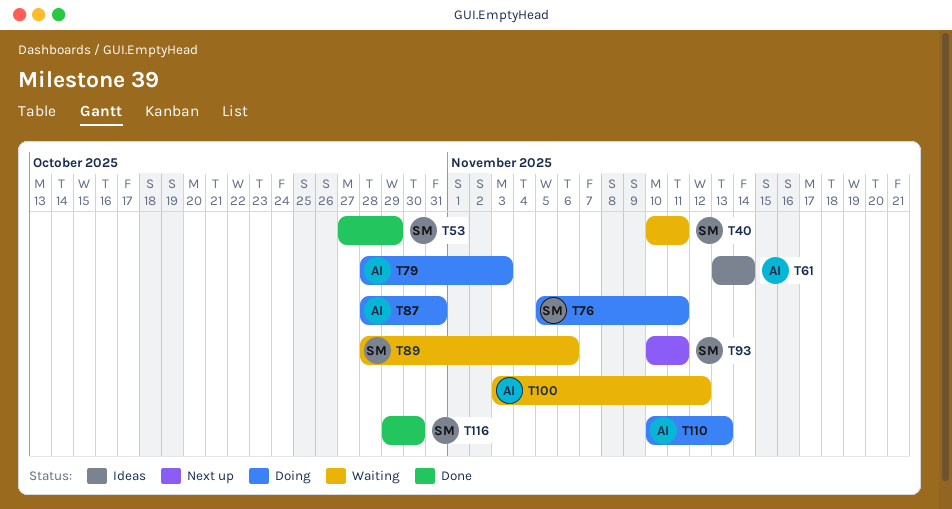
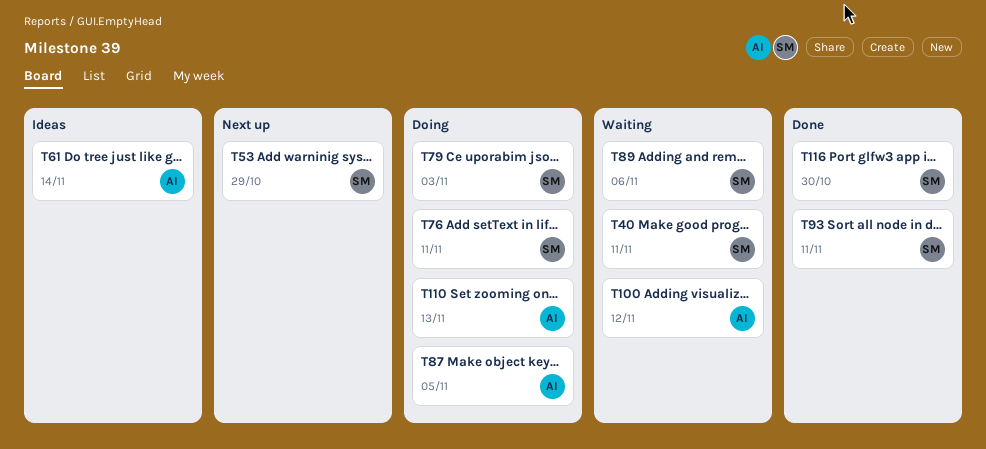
T53, status: Done -> Next up
T79, owner: AI -> SM
T87, due: Oct 31 -> Nov 5
T93, status: Next up -> Done

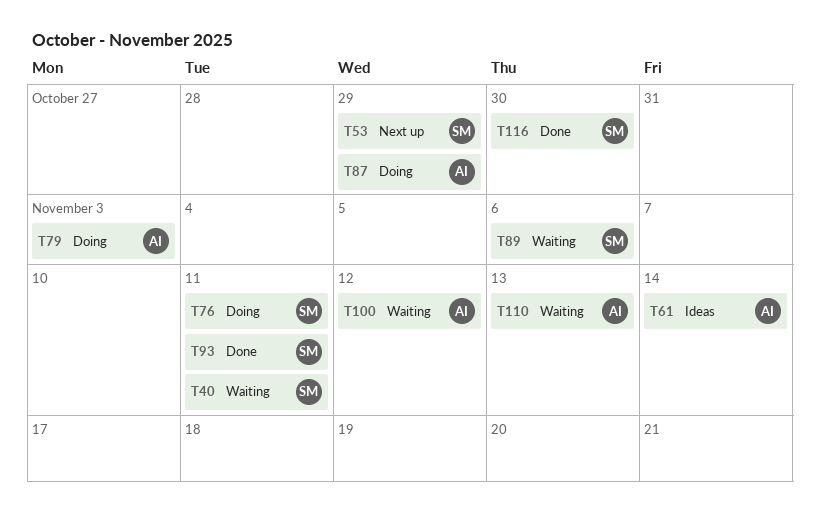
T79, owner: SM -> AI
T87, due: Nov 5 -> Oct 29
T110, status: Doing -> Waiting

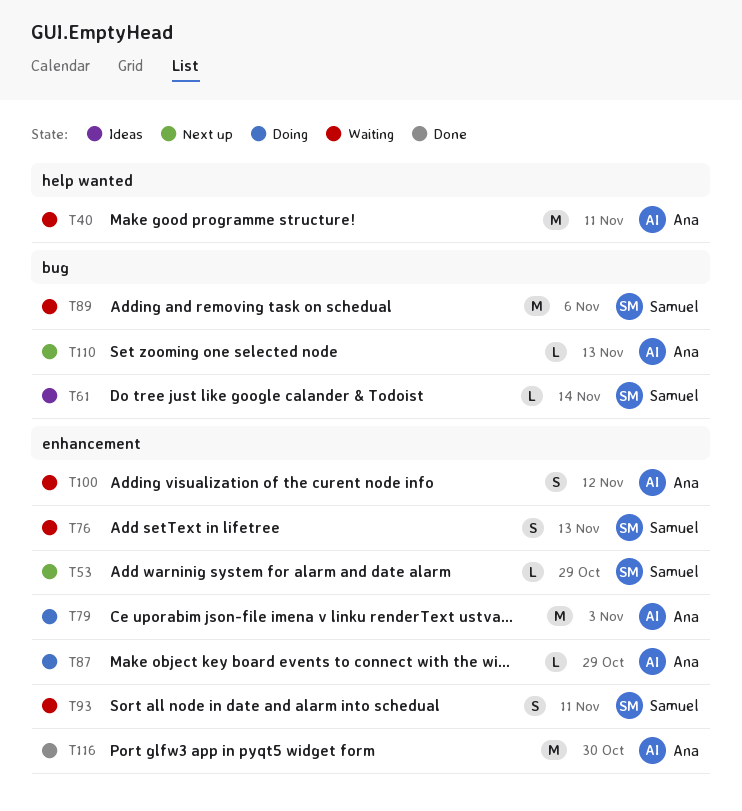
T40, owner: Samuel -> Ana
T61, owner: Ana -> Samuel
T76, status: Doing -> Waiting
T76, due: Nov 11 -> Nov 13
T93, status: Done -> Waiting
T110, status: Waiting -> Next up
T116, owner: Samuel -> Ana

